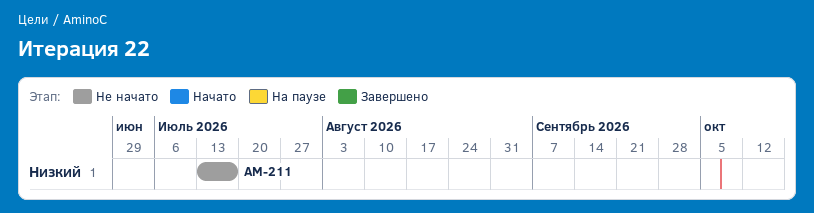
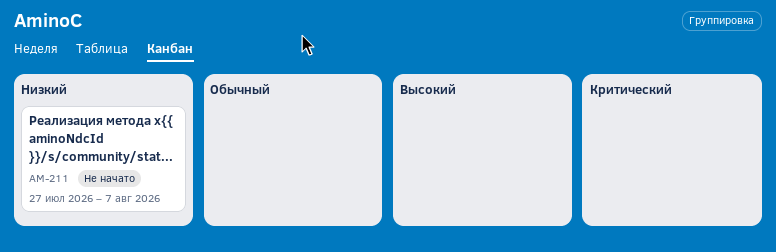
AM-211, start: Jul 13 -> Jul 27
AM-211, due: Jul 17 -> Aug 7

